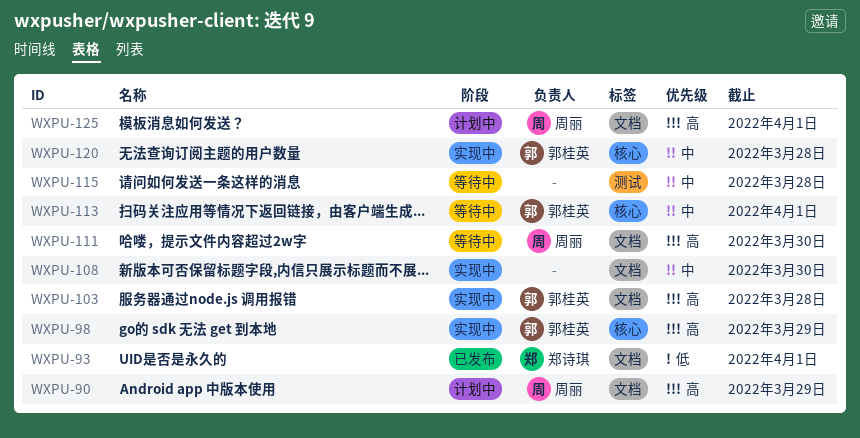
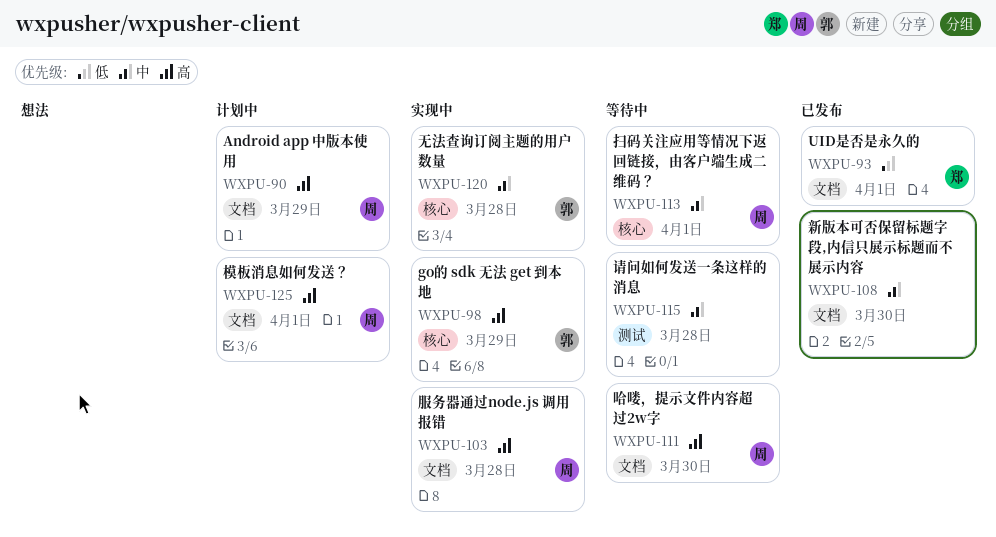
WXPU-103, owner: 郭桂英 -> 周丽
WXPU-108, status: 实现中 -> 已发布
WXPU-113, owner: 郭桂英 -> 周丽

